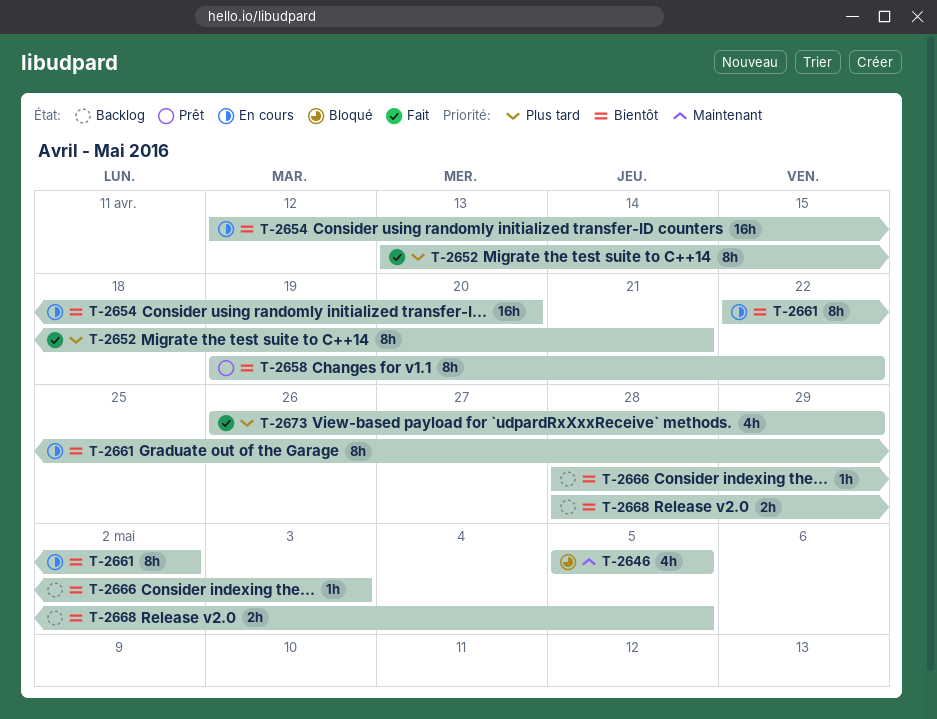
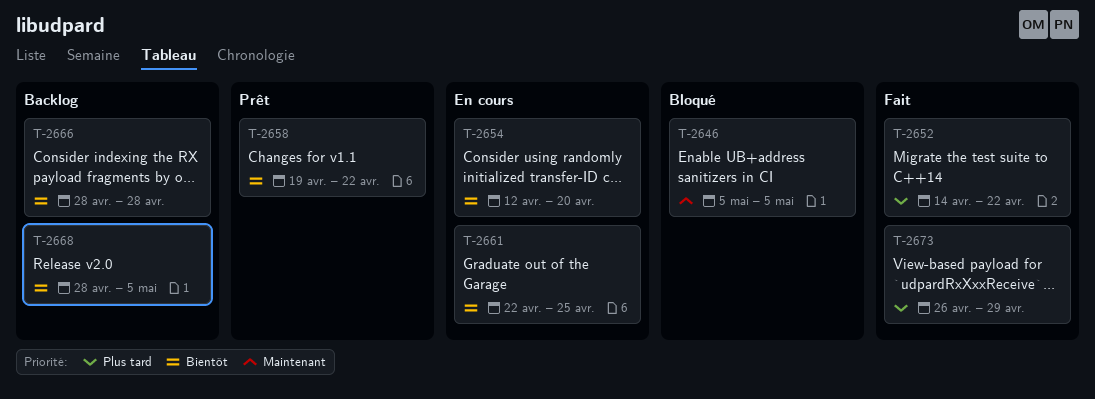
T-2652, start: Apr 13 -> Apr 14
T-2652, due: Apr 21 -> Apr 22
T-2661, due: May 2 -> Apr 25
T-2666, due: May 3 -> Apr 28

